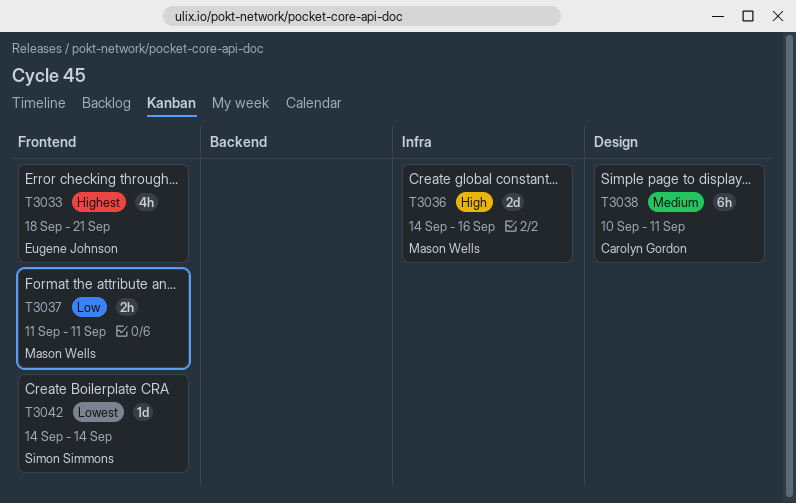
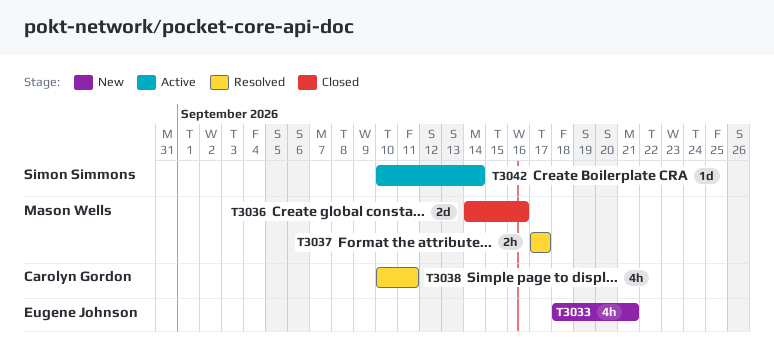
T3037, start: Sep 11 -> Sep 17
T3037, due: Sep 11 -> Sep 17
T3038, estimate: 6h -> 4h
T3042, start: Sep 14 -> Sep 10

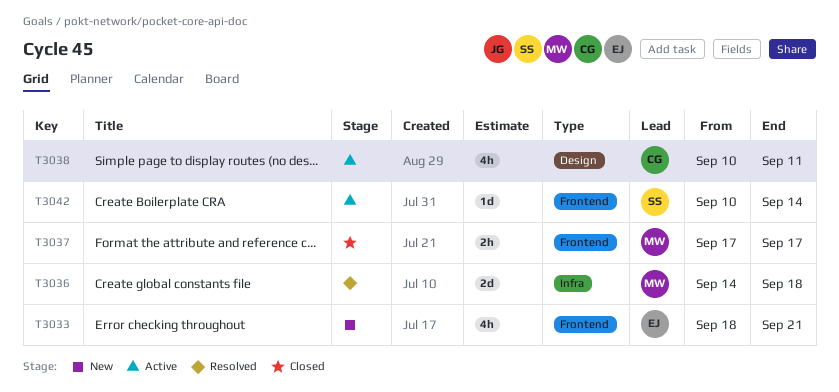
T3036, status: Closed -> Resolved
T3036, due: Sep 16 -> Sep 18
T3037, status: Resolved -> Closed
T3038, status: Resolved -> Active

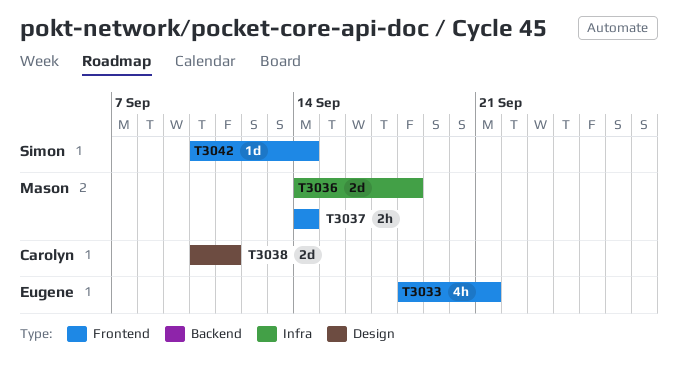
T3037, start: Sep 17 -> Sep 14
T3037, due: Sep 17 -> Sep 14
T3038, estimate: 4h -> 2d

